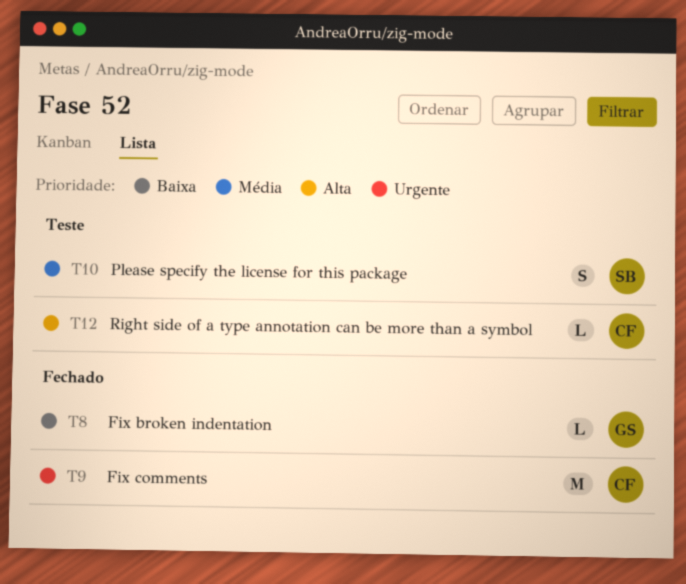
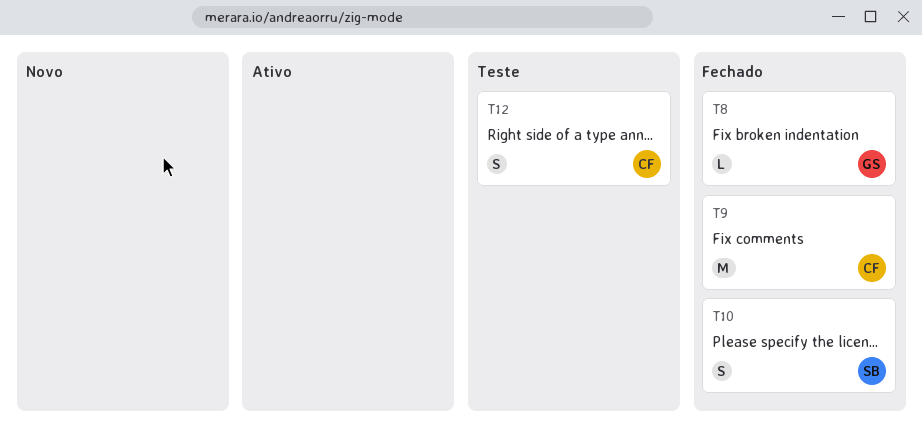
T10, status: Teste -> Fechado
T12, estimate: L -> S

